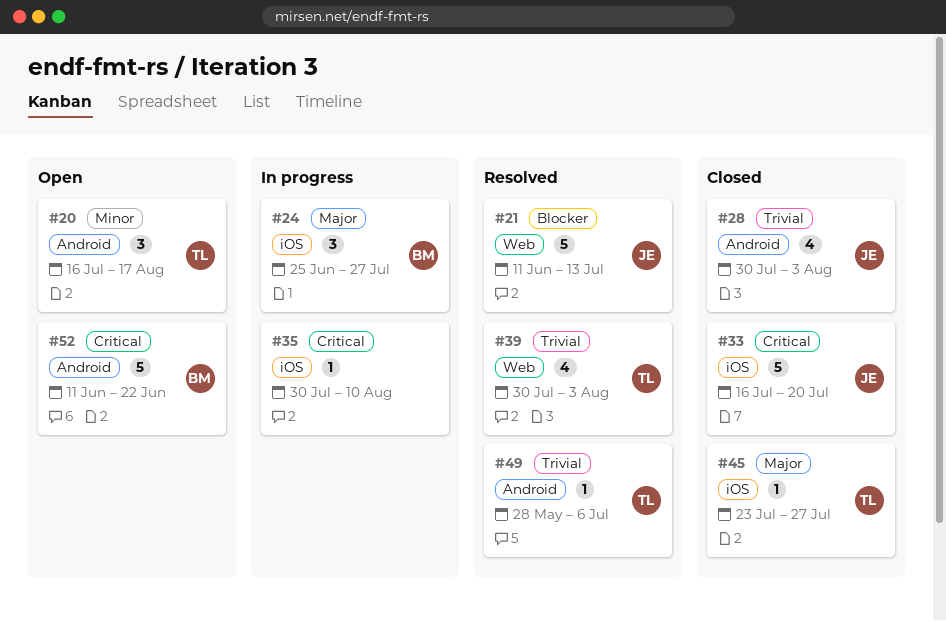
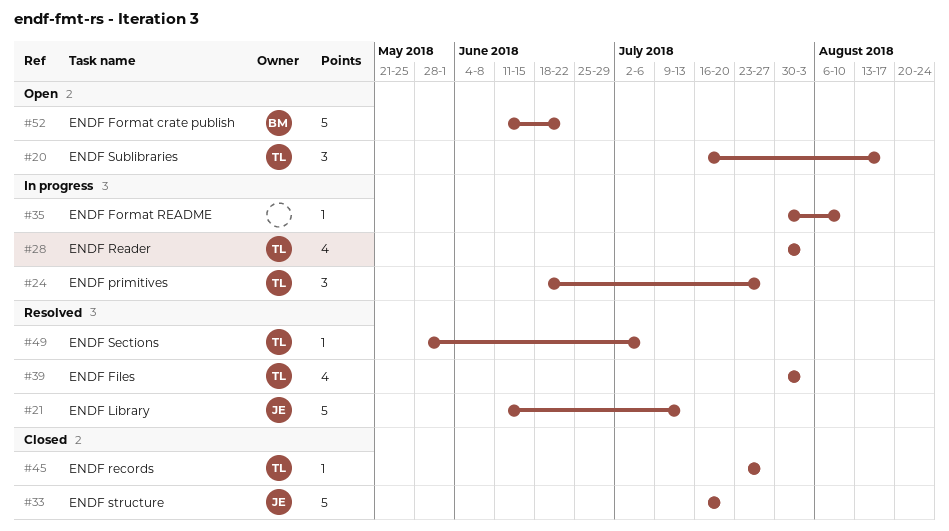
#24, owner: BM -> TL
#24, start: Jun 25 -> Jun 18
#28, status: Closed -> In progress
#28, owner: JE -> TL

